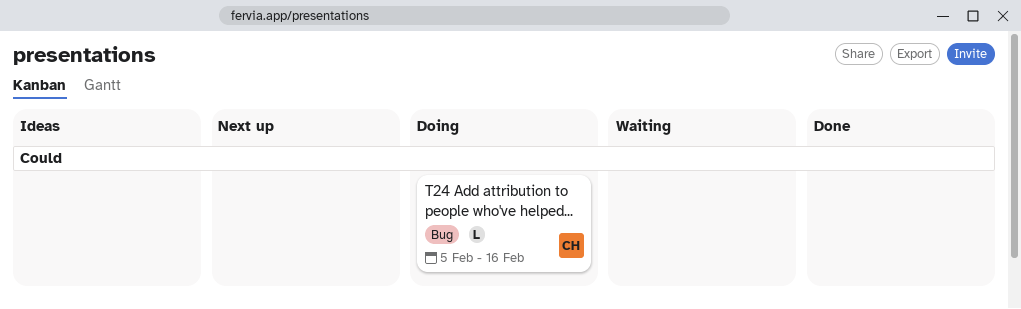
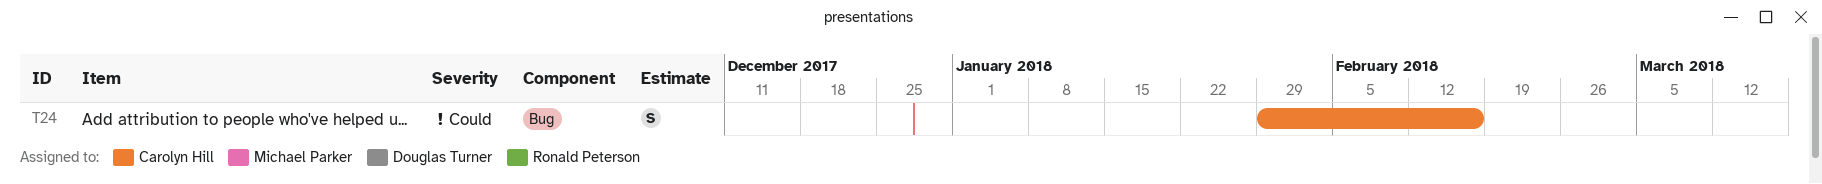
T24, estimate: L -> S
T24, start: Feb 5 -> Jan 29

